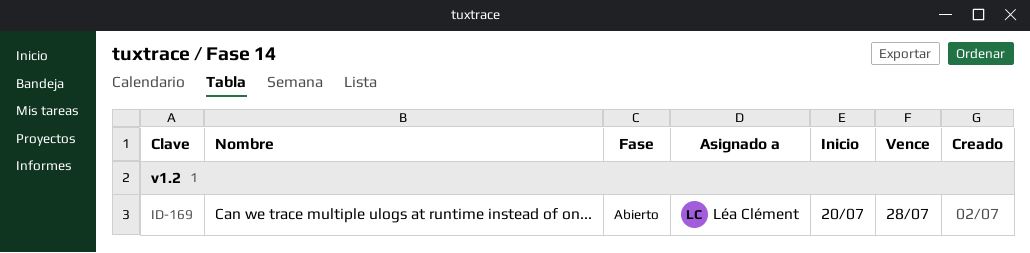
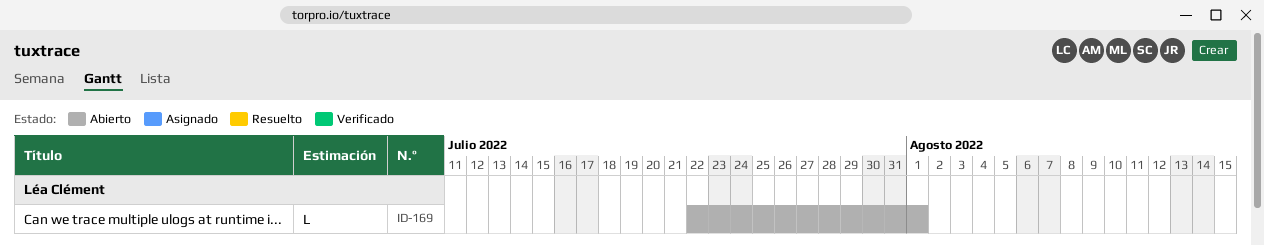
ID-169, start: Jul 20 -> Jul 22
ID-169, due: Jul 28 -> Aug 1

